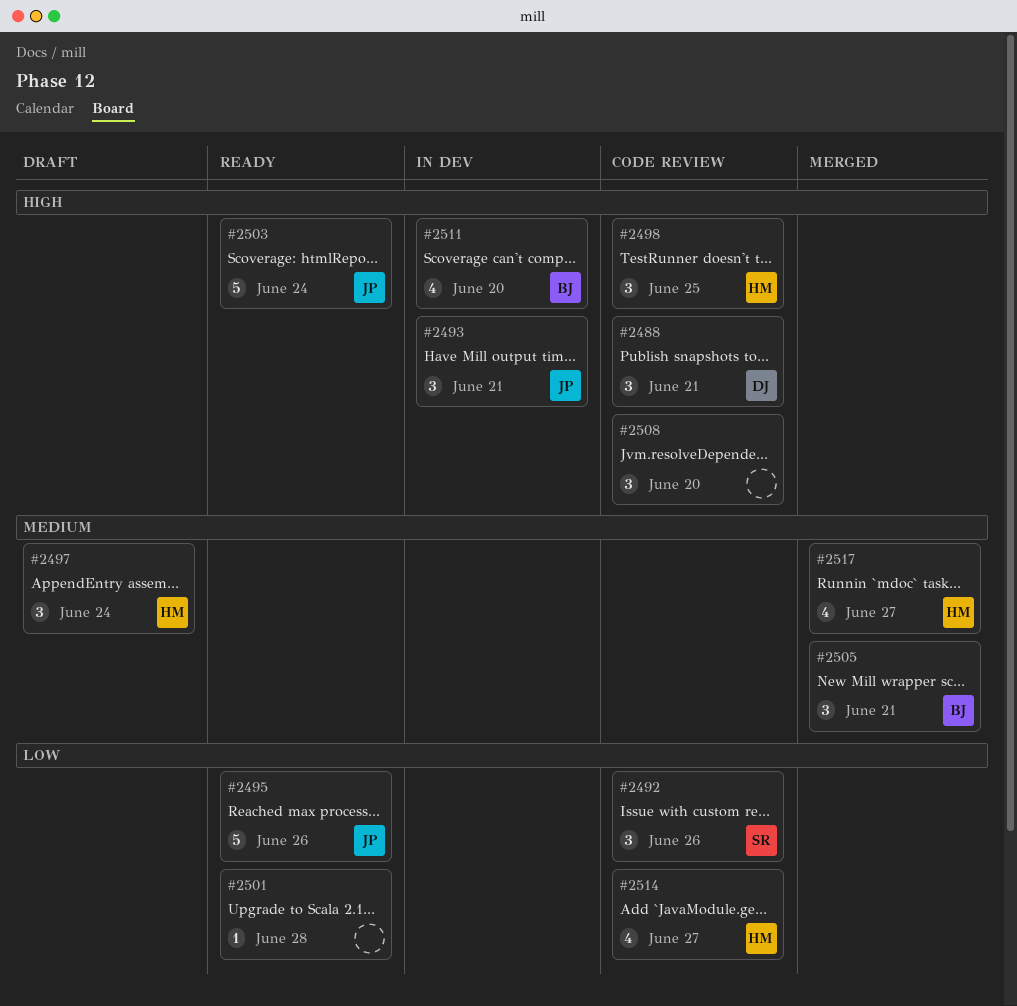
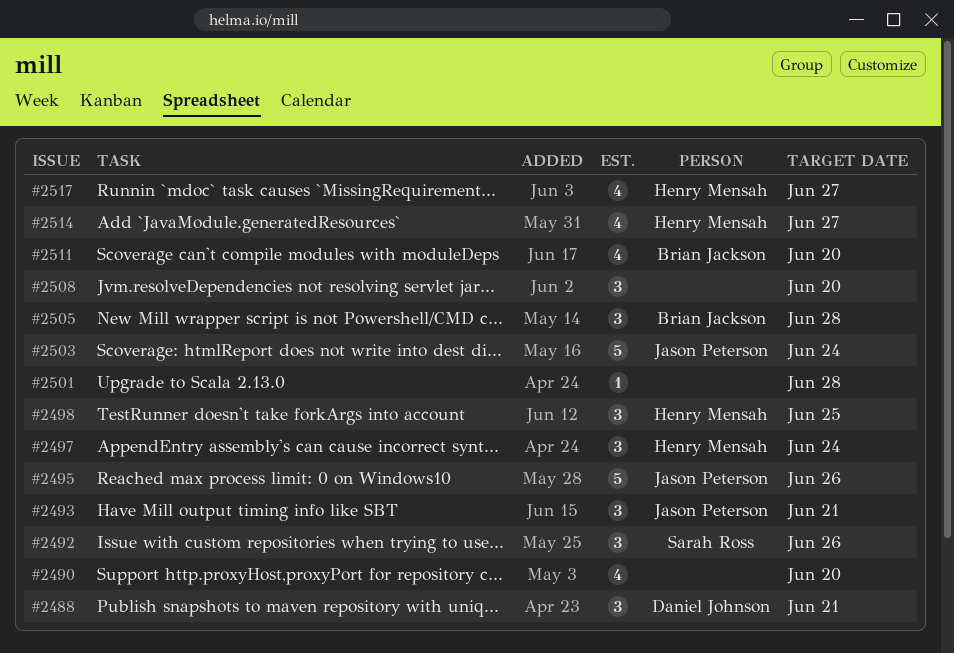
#2490: none -> present
#2505, due: Jun 21 -> Jun 28

